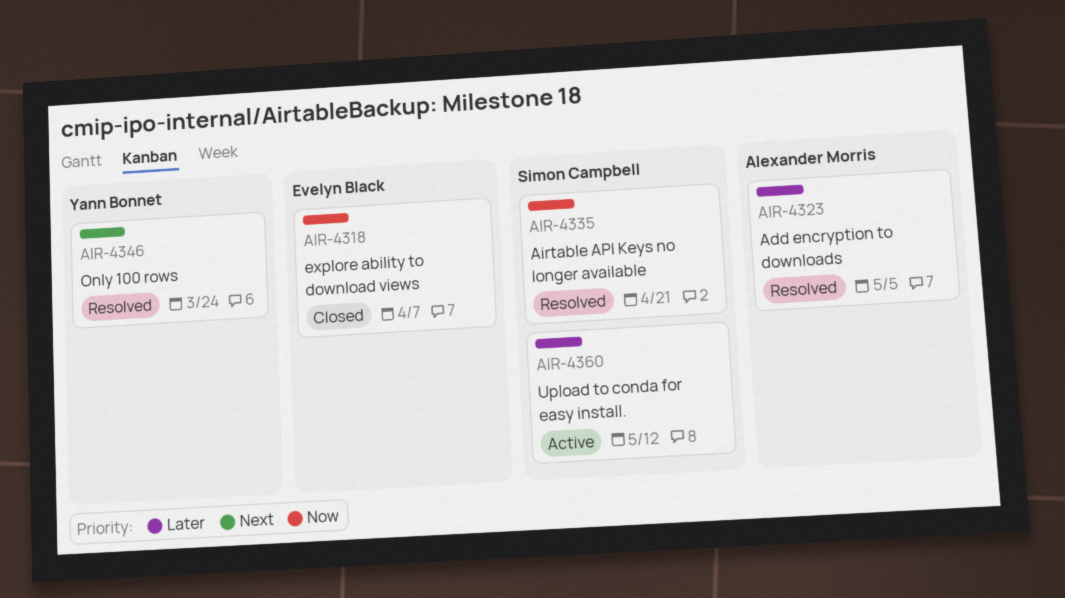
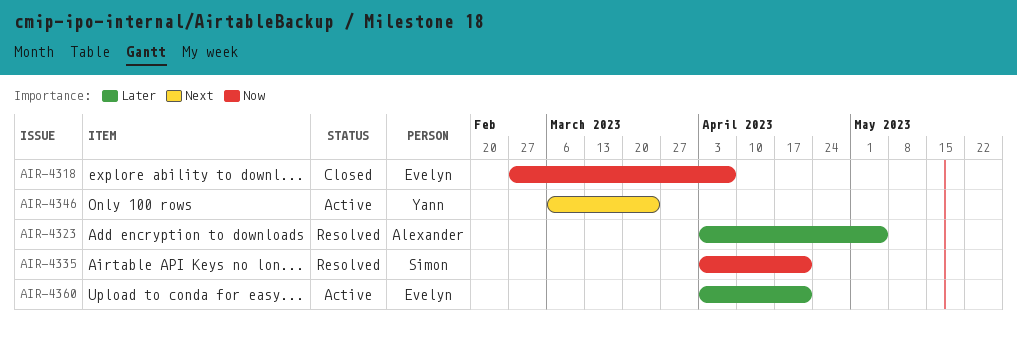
AIR-4346, status: Resolved -> Active
AIR-4360, owner: Simon Campbell -> Evelyn Black
AIR-4360, due: May 12 -> Apr 21

